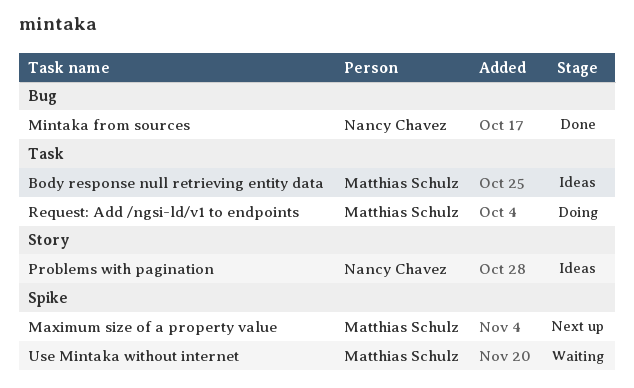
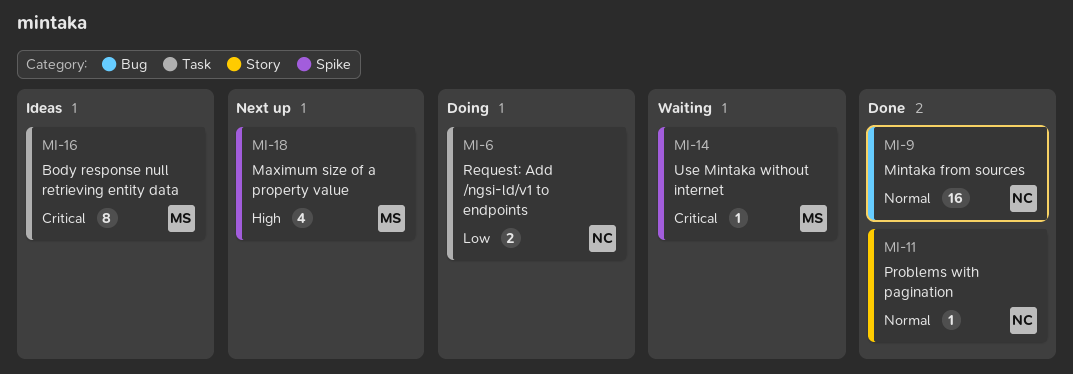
Problems with pagination, status: Ideas -> Done
Request: Add /ngsi-ld/v1 to endpoints, owner: Matthias Schulz -> Nancy Chavez

